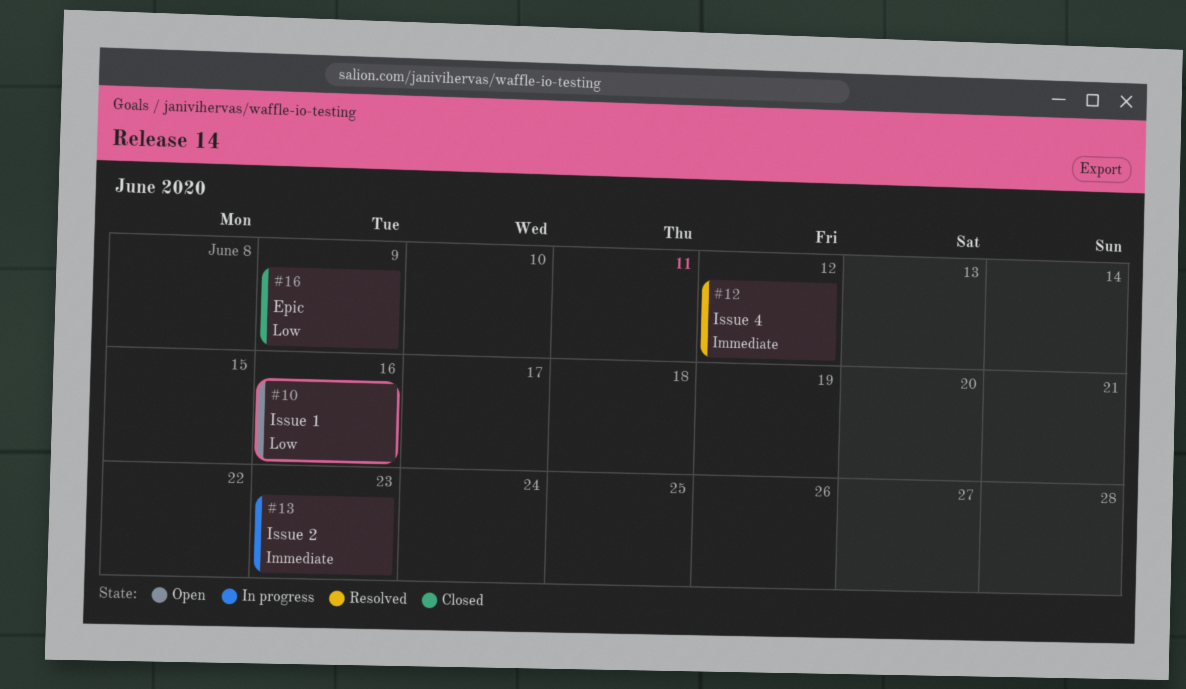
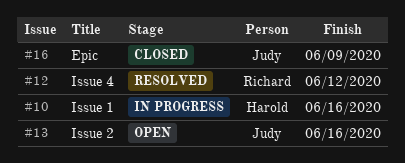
#10, status: Open -> In progress
#13, status: In progress -> Open
#13, due: Jun 23 -> Jun 16

